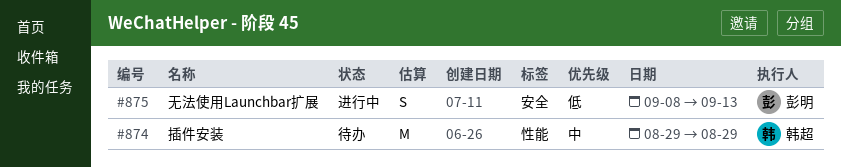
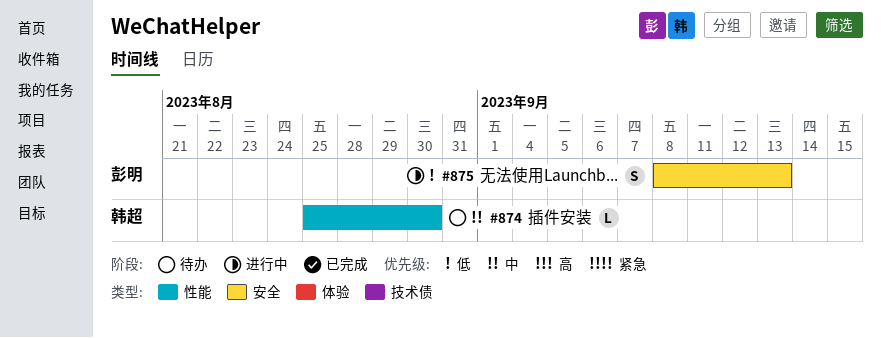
#874, estimate: M -> L
#874, start: Aug 29 -> Aug 25
#874, due: Aug 29 -> Aug 30

